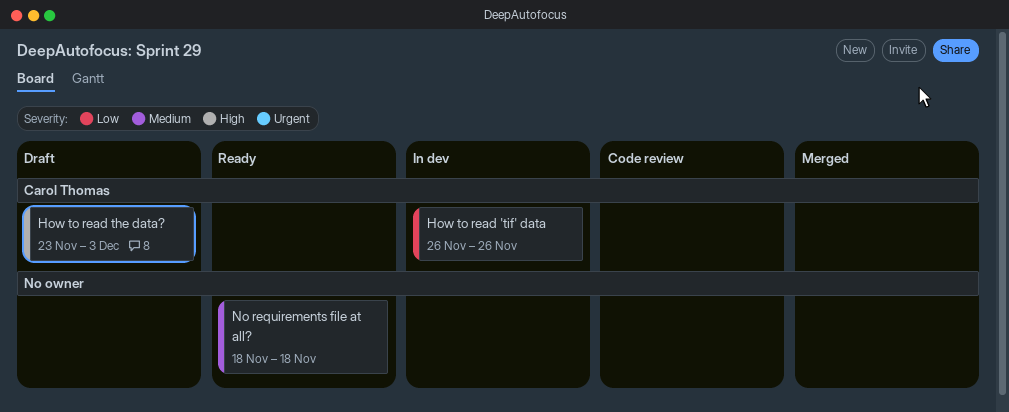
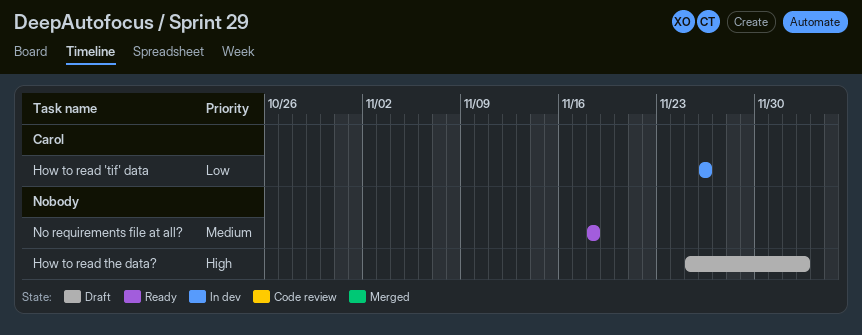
How to read the data?, owner: Carol Thomas -> none
How to read the data?, start: Nov 23 -> Nov 25

